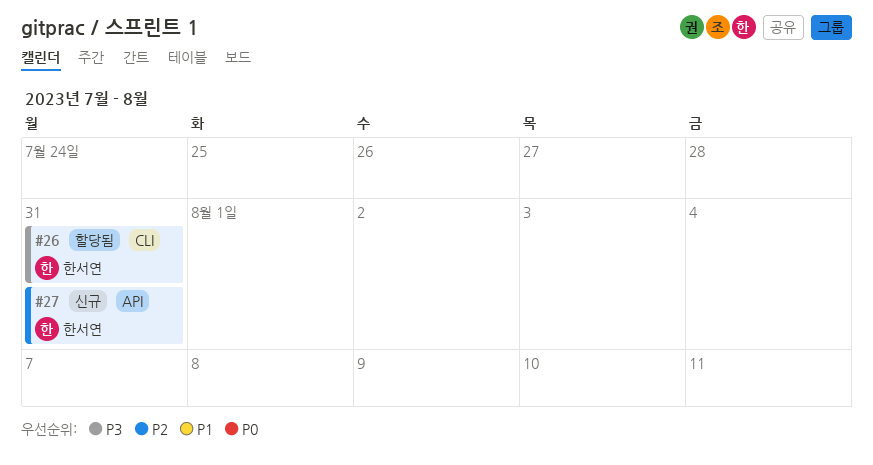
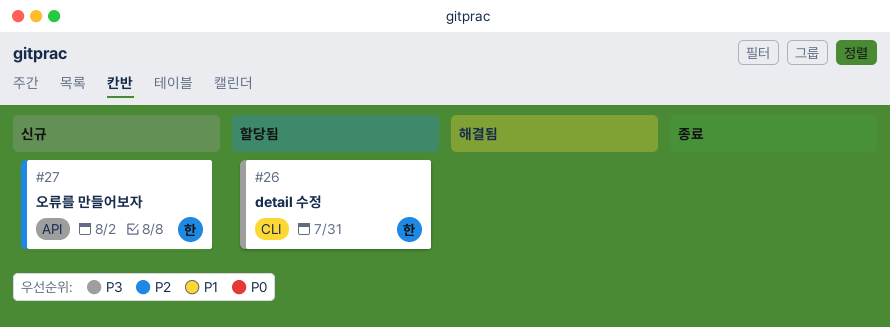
#27, due: Jul 31 -> Aug 2

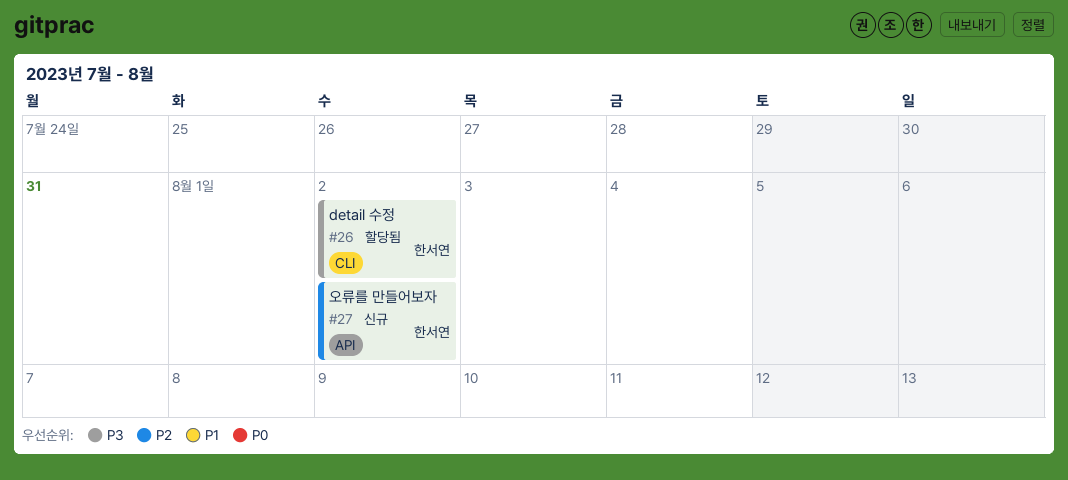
#26, due: Jul 31 -> Aug 2

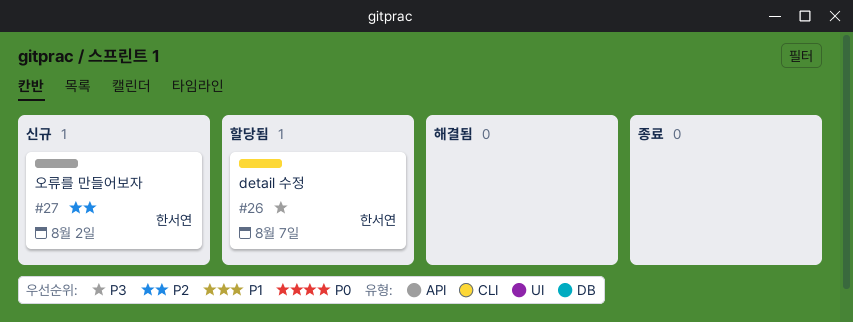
#26, due: Aug 2 -> Aug 7

